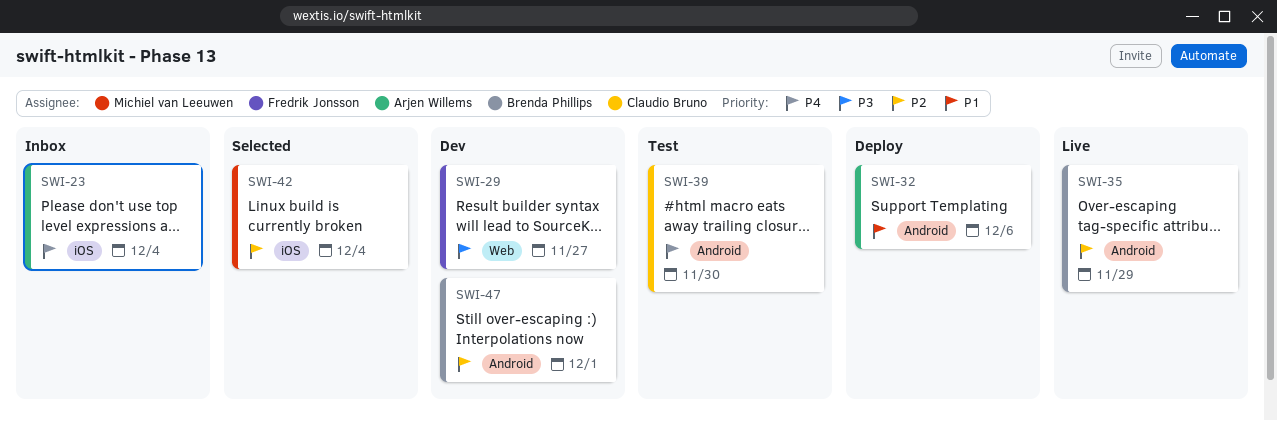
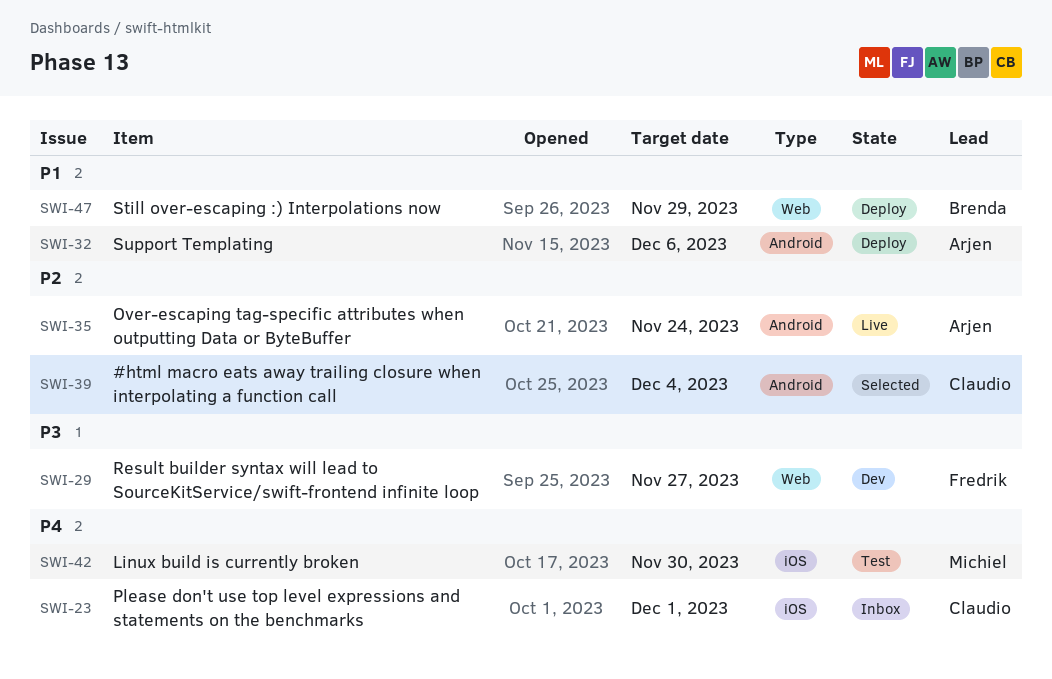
SWI-23, owner: Arjen Willems -> Claudio Bruno
SWI-23, due: Dec 4 -> Dec 1
SWI-35, owner: Brenda Phillips -> Arjen Willems
SWI-35, due: Nov 29 -> Nov 24
SWI-39, status: Test -> Selected
SWI-39, priority: P4 -> P2
SWI-39, due: Nov 30 -> Dec 4
SWI-42, status: Selected -> Test
SWI-42, priority: P2 -> P4
SWI-42, due: Dec 4 -> Nov 30
SWI-47, status: Dev -> Deploy
SWI-47, priority: P2 -> P1
SWI-47, label: Android -> Web
SWI-47, due: Dec 1 -> Nov 29

